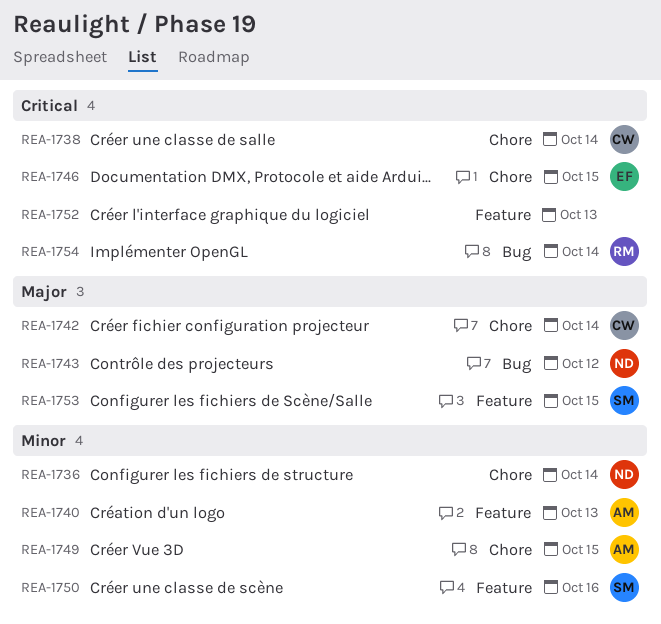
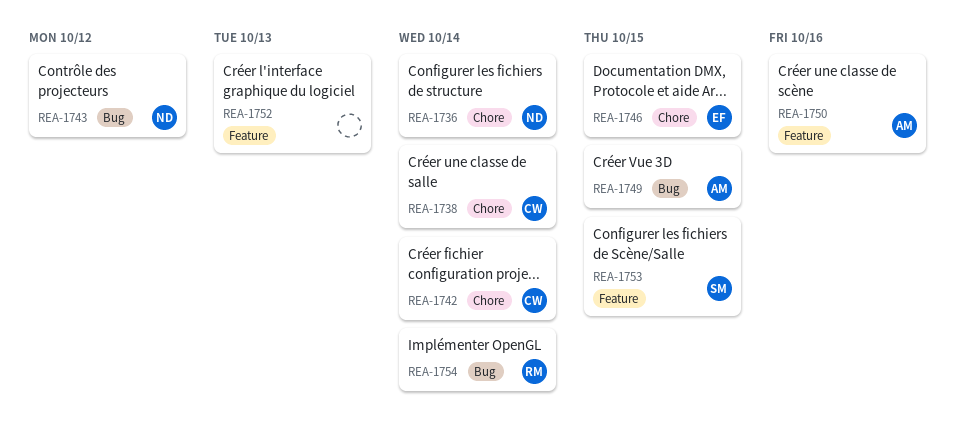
REA-1740: present -> none
REA-1749, label: Chore -> Bug
REA-1750, owner: SM -> AM

